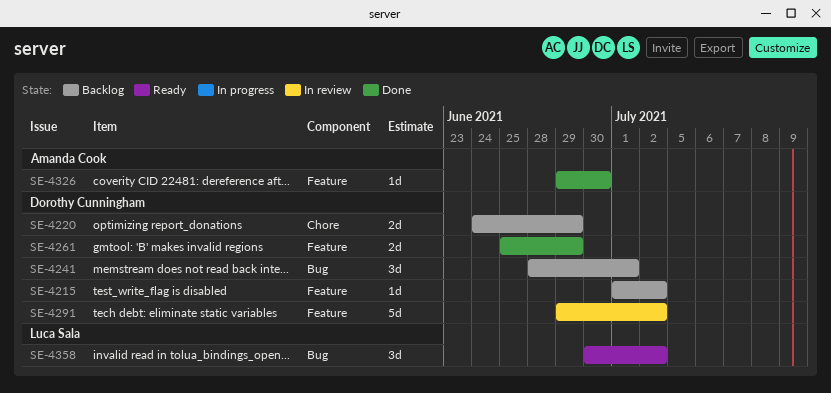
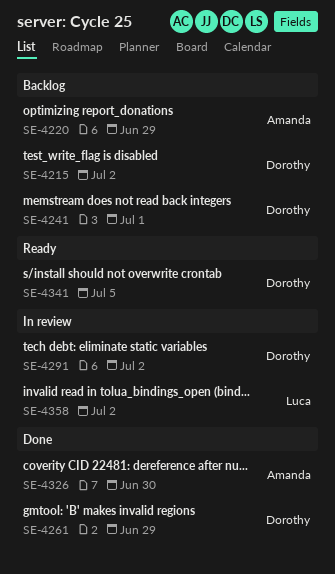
SE-4220, owner: Dorothy Cunningham -> Amanda Cook
SE-4341: none -> present
SE-4358, status: Ready -> In review

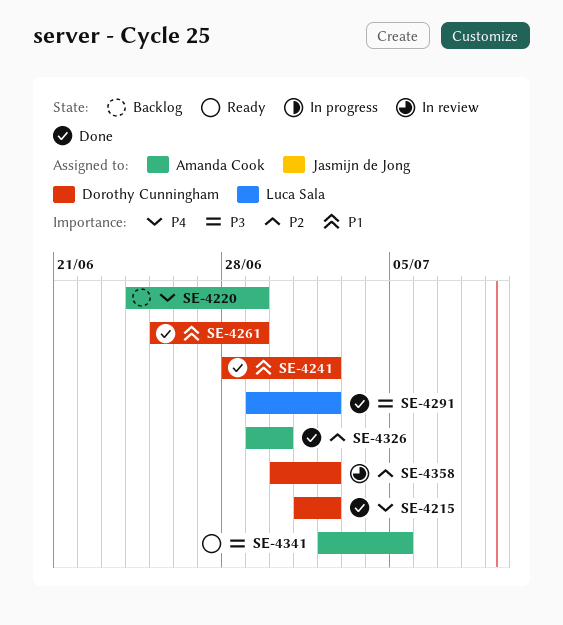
SE-4215, status: Backlog -> Done
SE-4241, status: Backlog -> Done
SE-4241, due: Jul 1 -> Jul 2
SE-4291, status: In review -> Done
SE-4291, owner: Dorothy Cunningham -> Luca Sala
SE-4341, owner: Dorothy Cunningham -> Amanda Cook
SE-4358, owner: Luca Sala -> Dorothy Cunningham

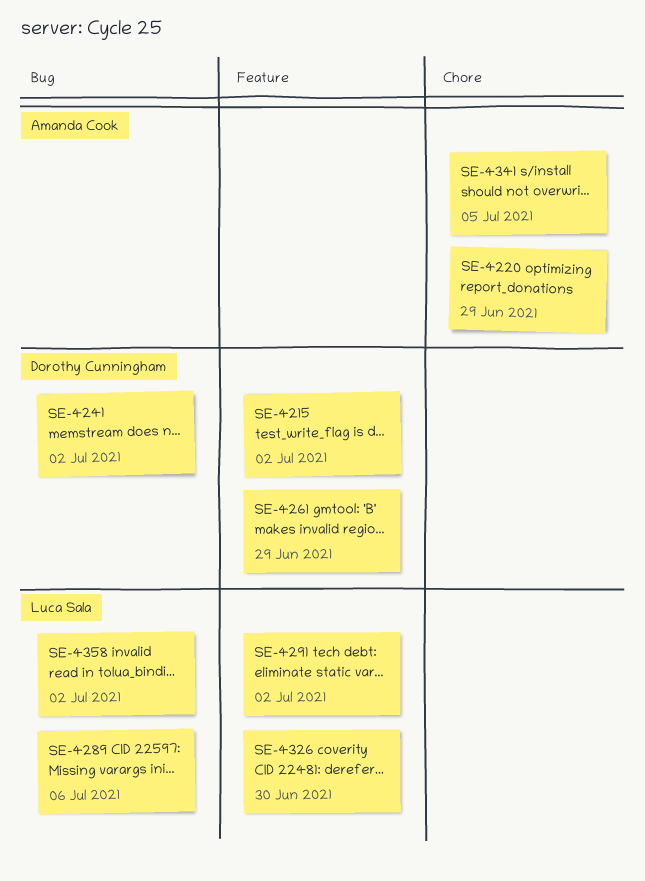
SE-4289: none -> present
SE-4326, owner: Amanda Cook -> Luca Sala
SE-4358, owner: Dorothy Cunningham -> Luca Sala

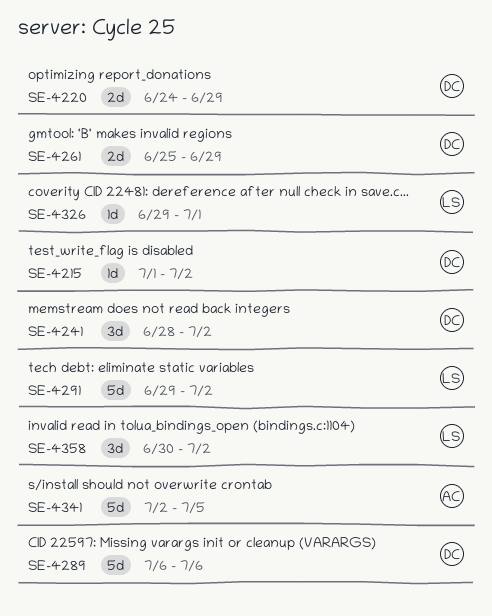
SE-4220, owner: Amanda Cook -> Dorothy Cunningham
SE-4289, owner: Luca Sala -> Dorothy Cunningham
SE-4326, due: Jun 30 -> Jul 1

